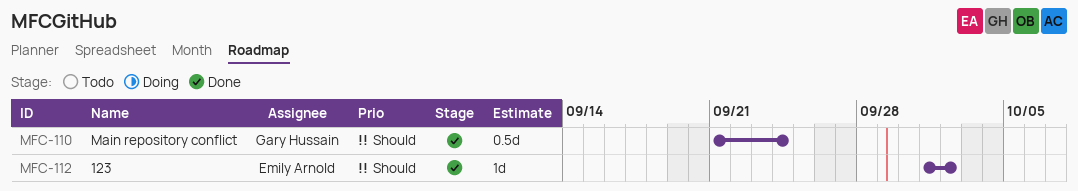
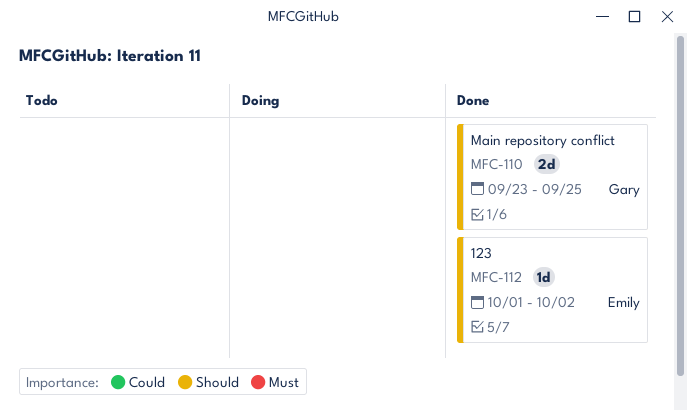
MFC-110, estimate: 0.5d -> 2d
MFC-110, start: Sep 21 -> Sep 23
MFC-110, due: Sep 24 -> Sep 25

